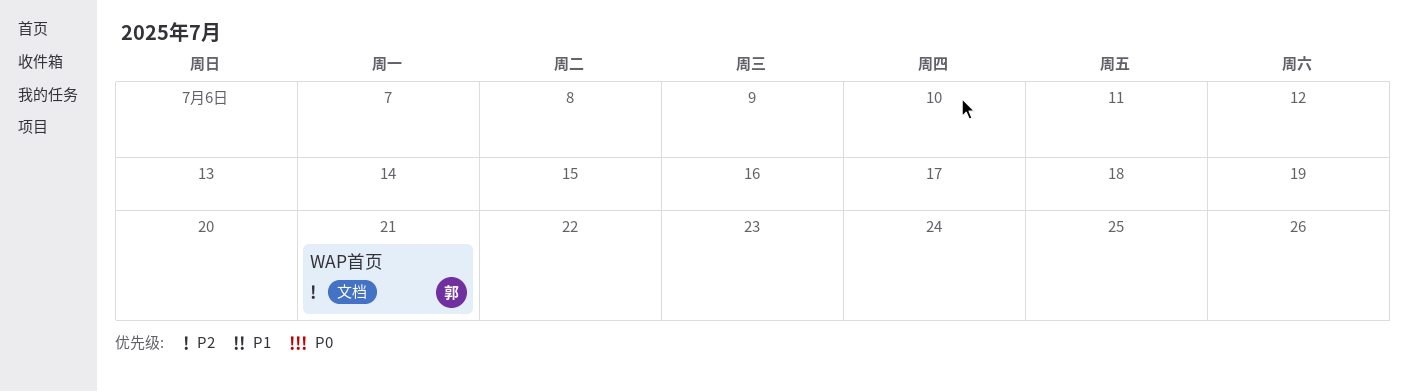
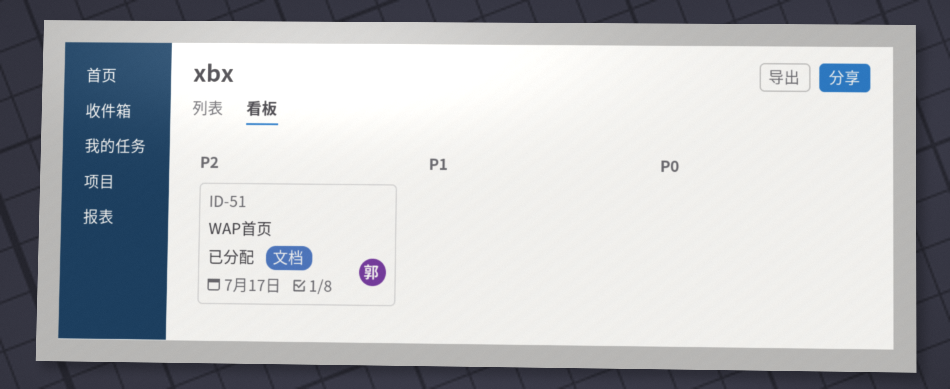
WAP首页, due: Jul 21 -> Jul 17

